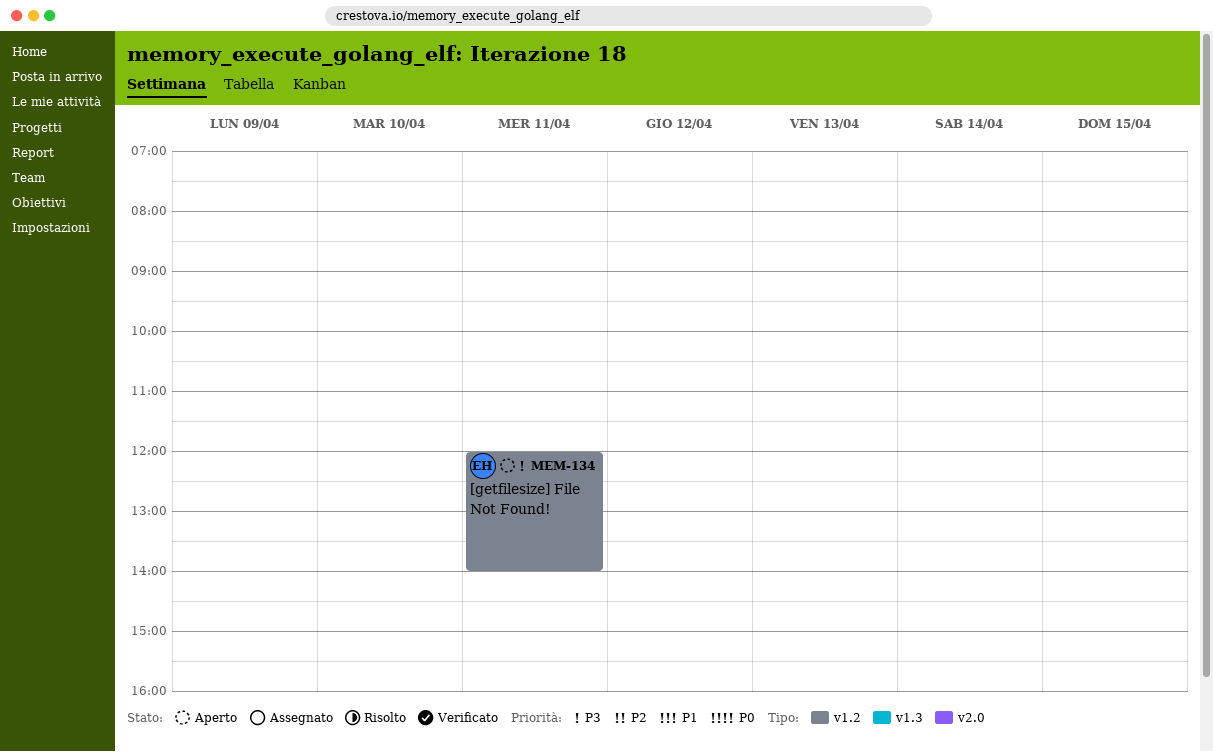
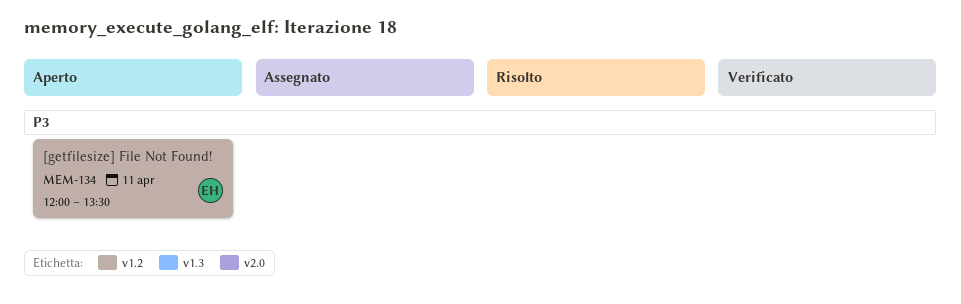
MEM-134, ends: 14:00 -> 13:30

